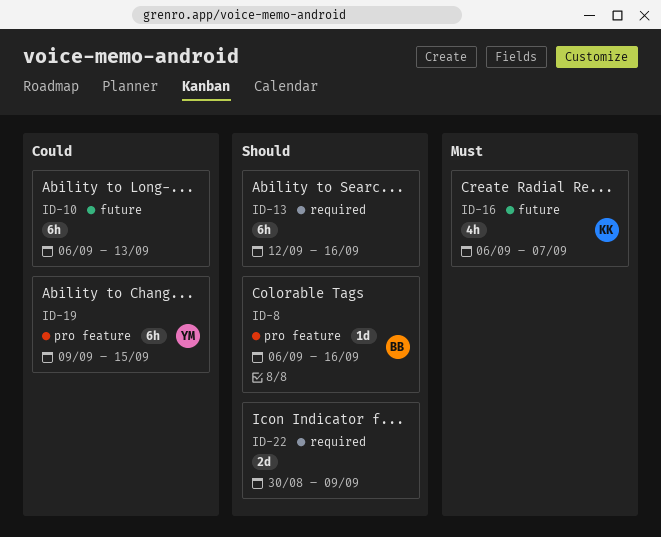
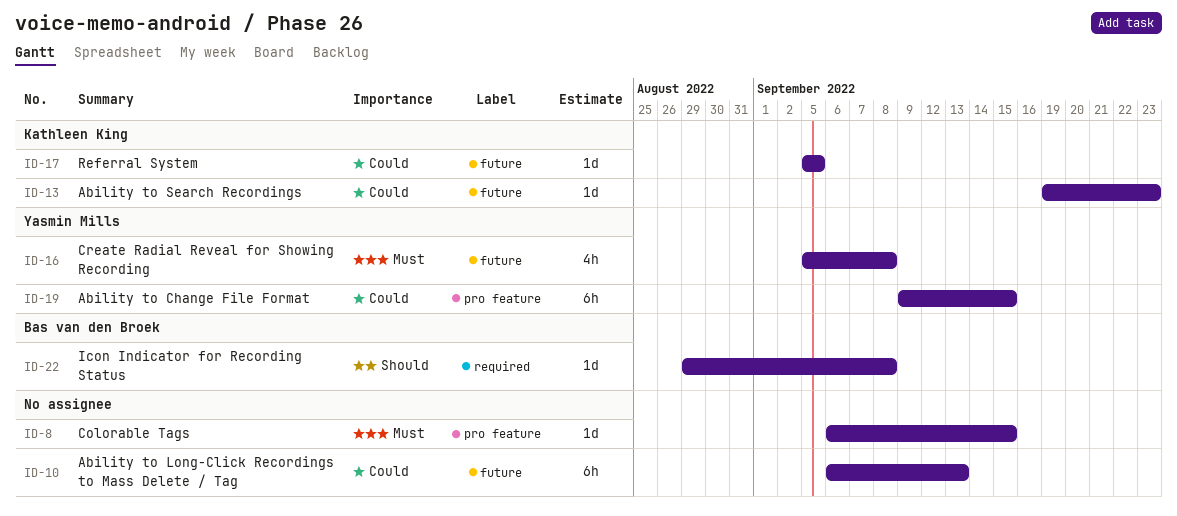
ID-8, owner: Bas van den Broek -> none
ID-8, priority: Should -> Must
ID-8, due: Sep 16 -> Sep 15
ID-13, owner: none -> Kathleen King
ID-13, priority: Should -> Could
ID-13, label: required -> future
ID-13, estimate: 6h -> 1d
ID-13, start: Sep 12 -> Sep 19
ID-13, due: Sep 16 -> Sep 23
ID-16, owner: Kathleen King -> Yasmin Mills
ID-16, start: Sep 6 -> Sep 5
ID-16, due: Sep 7 -> Sep 8
ID-17: none -> present
ID-22, owner: none -> Bas van den Broek
ID-22, estimate: 2d -> 1d
ID-22, start: Aug 30 -> Aug 29
ID-22, due: Sep 9 -> Sep 8

